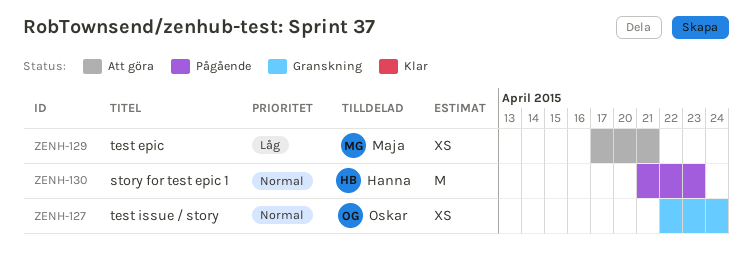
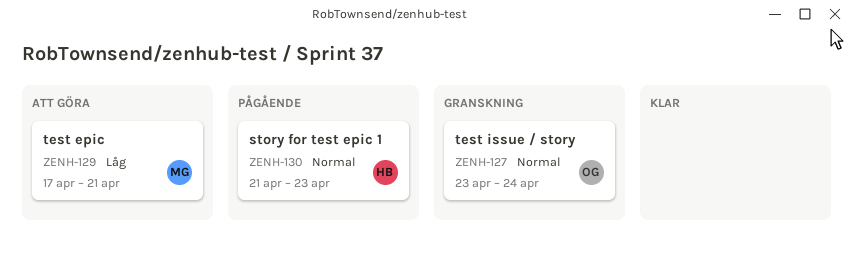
ZENH-127, start: Apr 22 -> Apr 23

